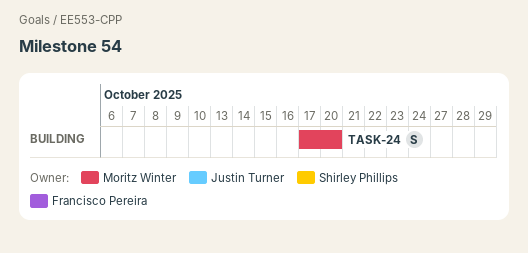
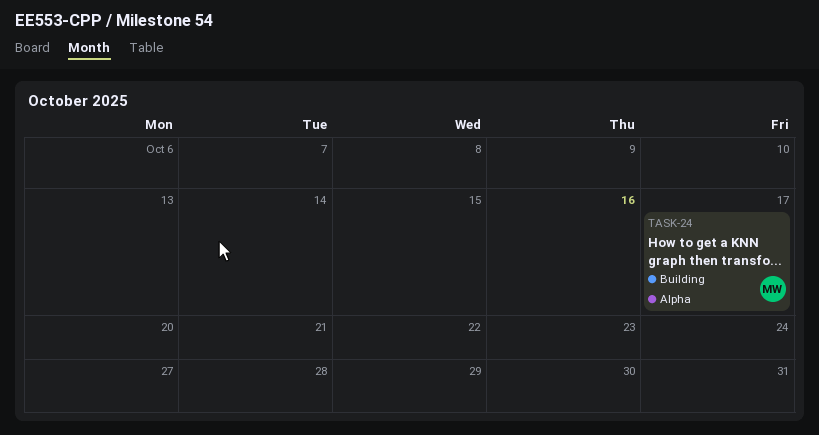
TASK-24, due: Oct 20 -> Oct 17

